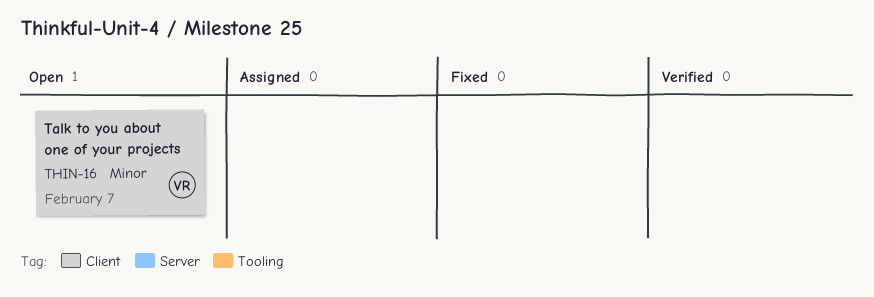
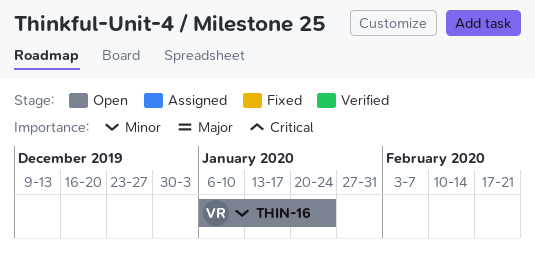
THIN-16, due: Feb 7 -> Jan 24

